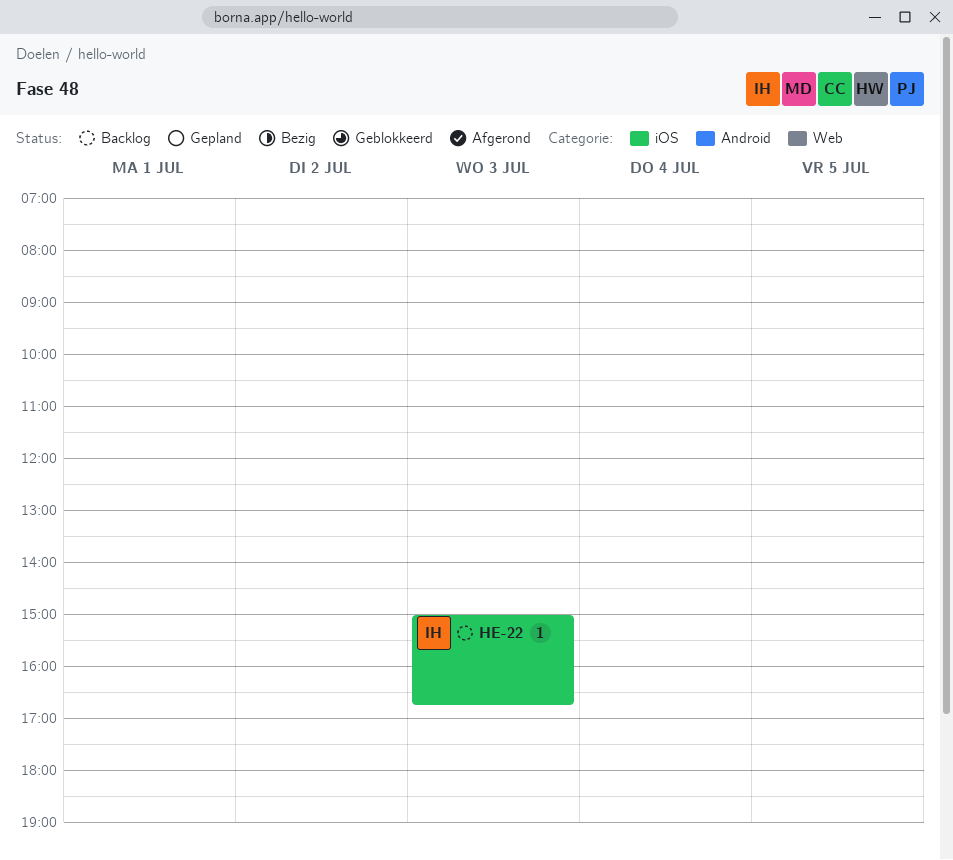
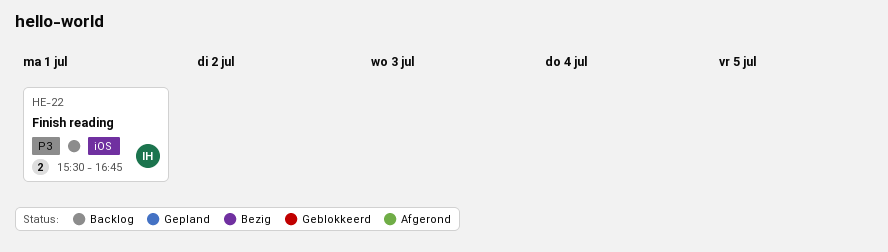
HE-22, estimate: 1 -> 2
HE-22, day: Jul 3 -> Jul 1
HE-22, begins: 15:00 -> 15:30

